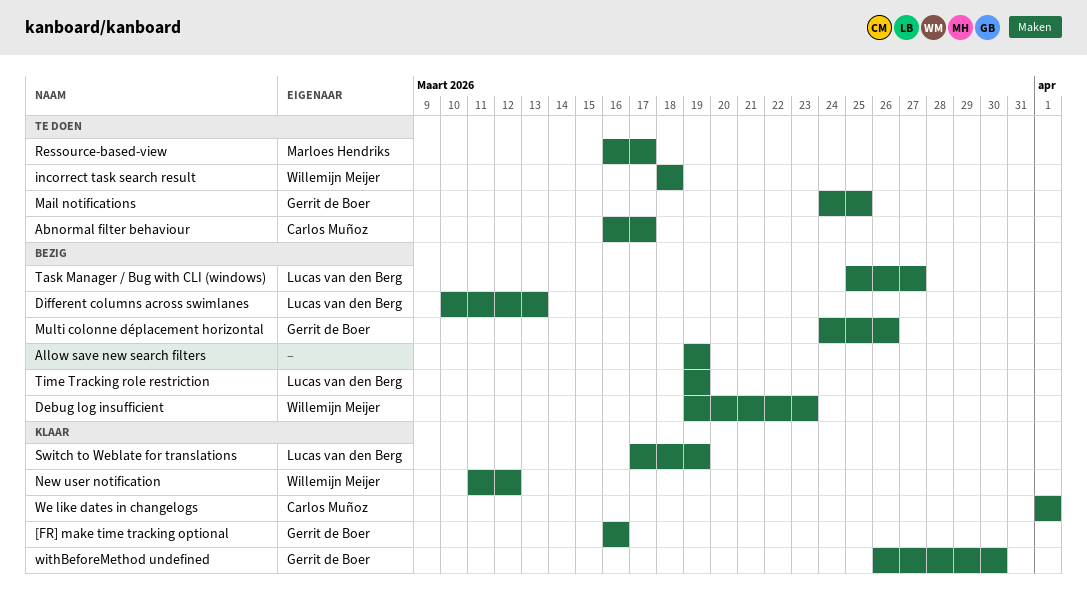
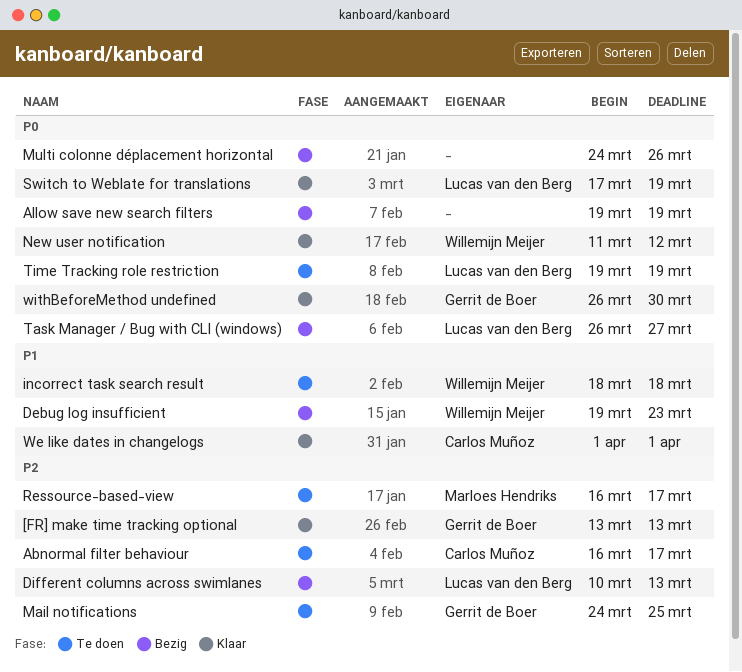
[FR] make time tracking optional, start: Mar 16 -> Mar 13
[FR] make time tracking optional, due: Mar 16 -> Mar 13
Multi colonne déplacement horizontal, owner: Gerrit de Boer -> none
Task Manager / Bug with CLI (windows), start: Mar 25 -> Mar 26
Time Tracking role restriction, status: Bezig -> Te doen

